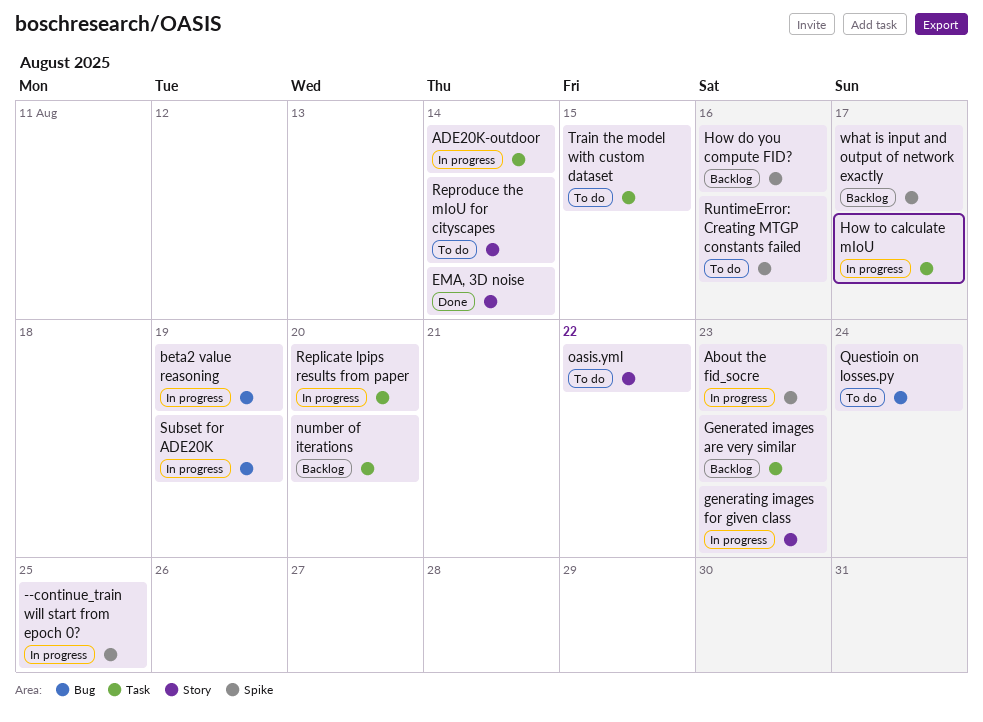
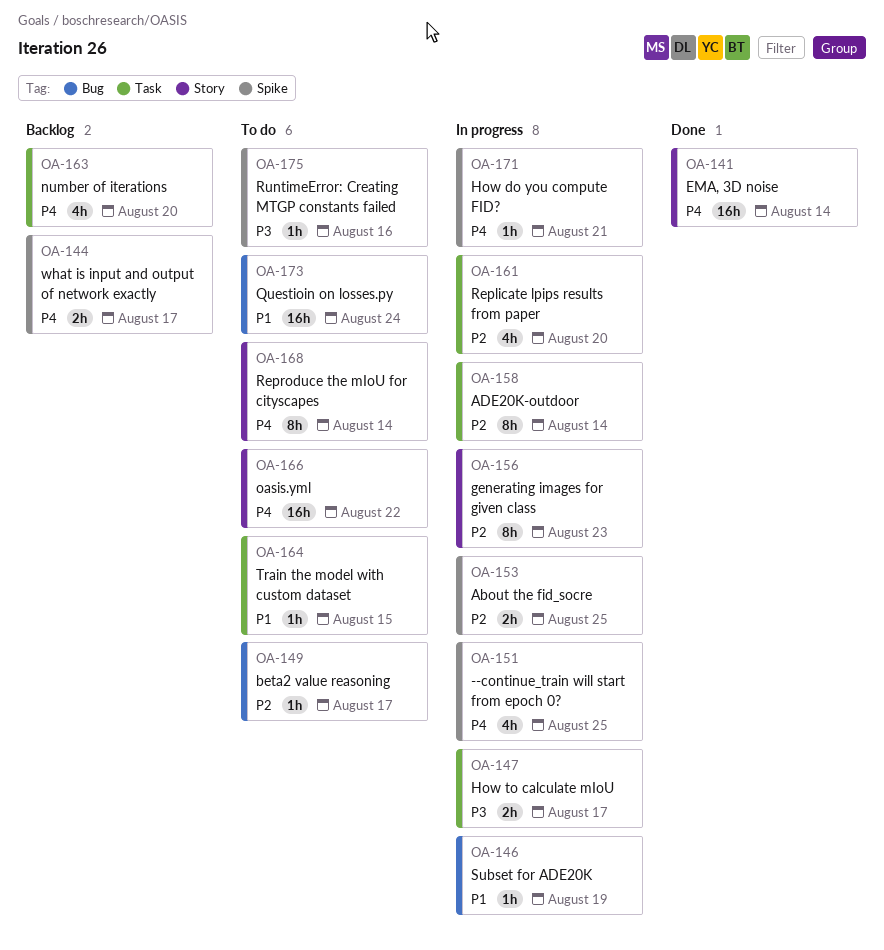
About the fid_socre, due: Aug 23 -> Aug 25
beta2 value reasoning, status: In progress -> To do
beta2 value reasoning, due: Aug 19 -> Aug 17
Generated images are very similar: present -> none
How do you compute FID?, status: Backlog -> In progress
How do you compute FID?, due: Aug 16 -> Aug 21

